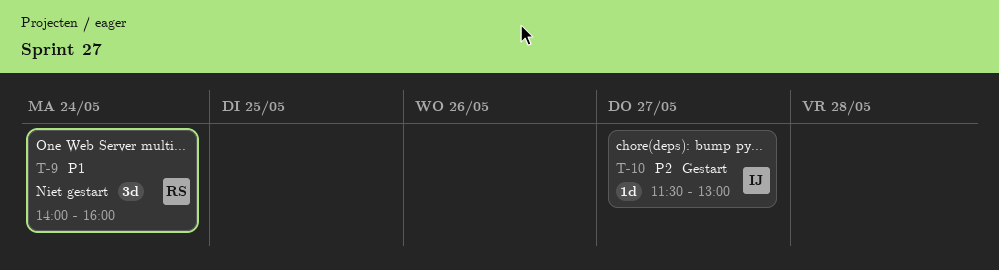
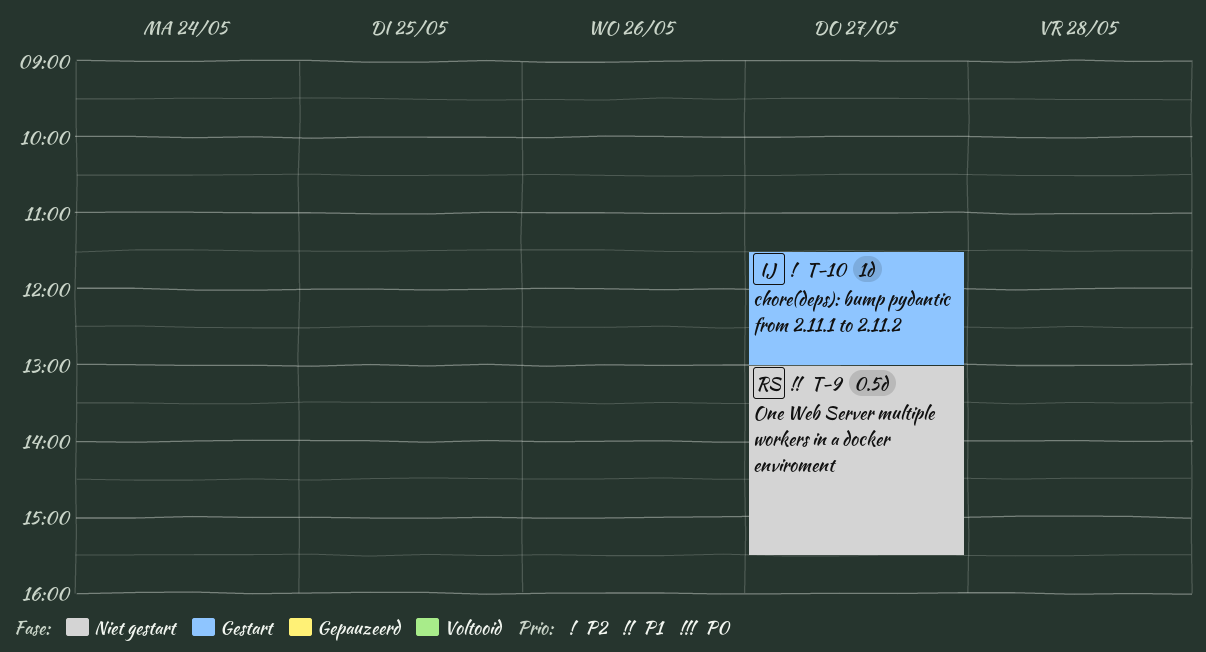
T-9, estimate: 3d -> 0.5d
T-9, day: May 24 -> May 27
T-9, begins: 14:00 -> 13:00
T-9, ends: 16:00 -> 15:30

